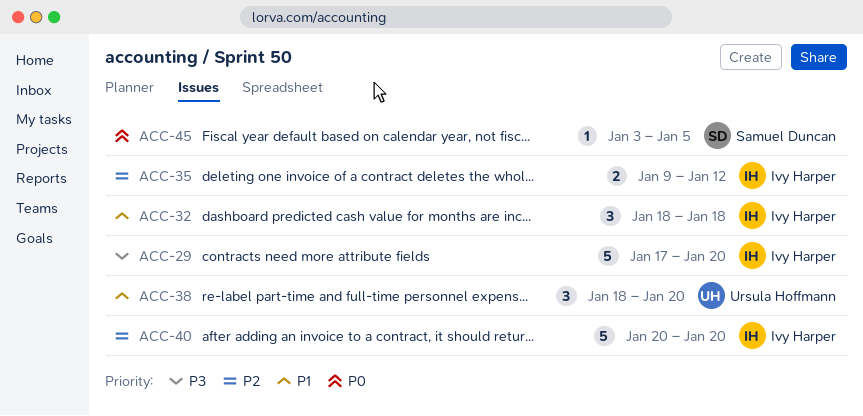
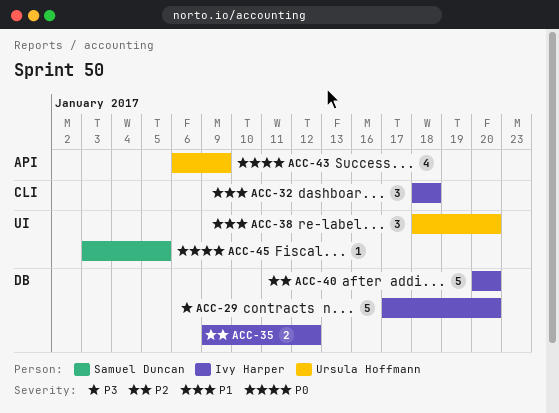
ACC-43: none -> present

